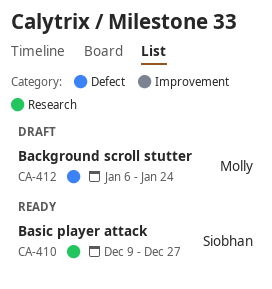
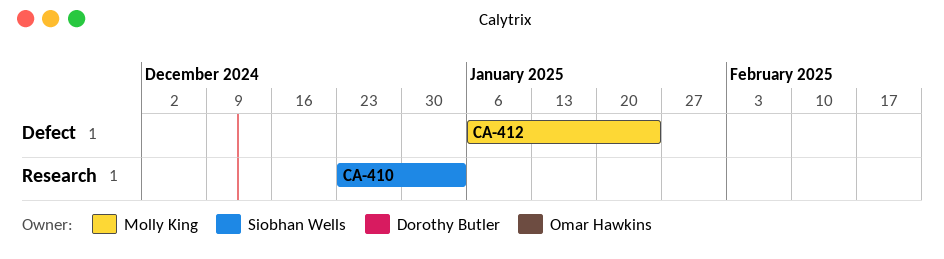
CA-410, start: Dec 9 -> Dec 23
CA-410, due: Dec 27 -> Jan 3

